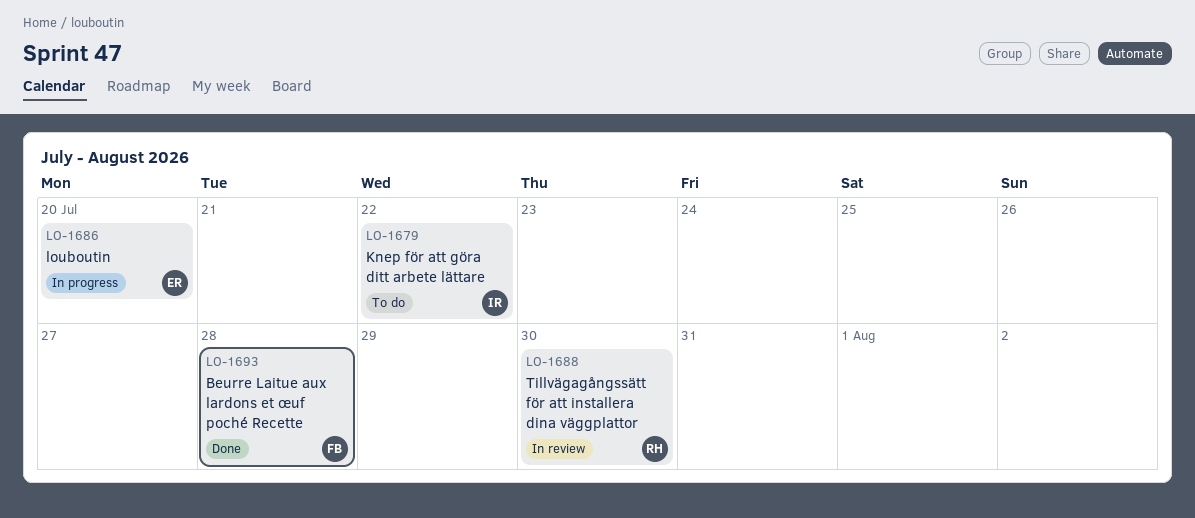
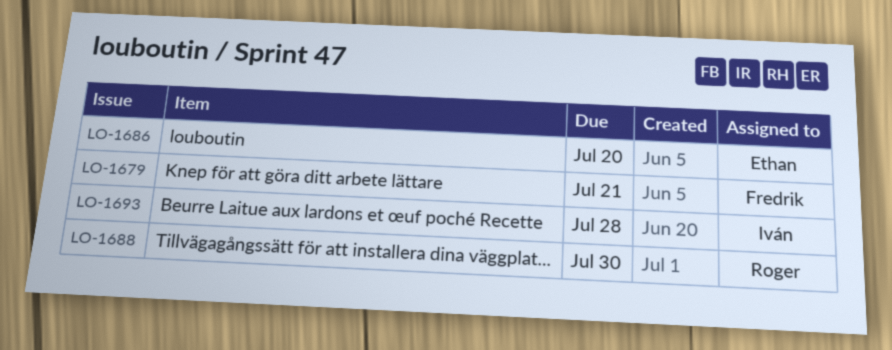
LO-1679, owner: Iván -> Fredrik
LO-1679, due: Jul 22 -> Jul 21
LO-1693, owner: Fredrik -> Iván

